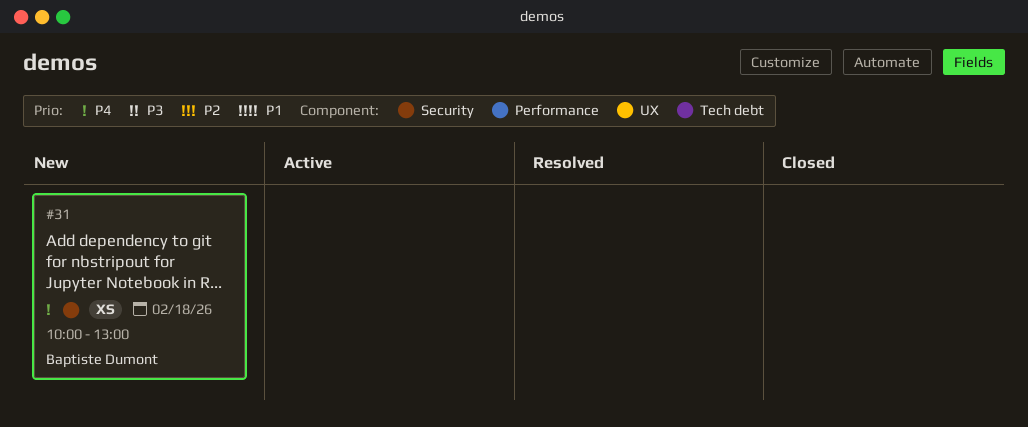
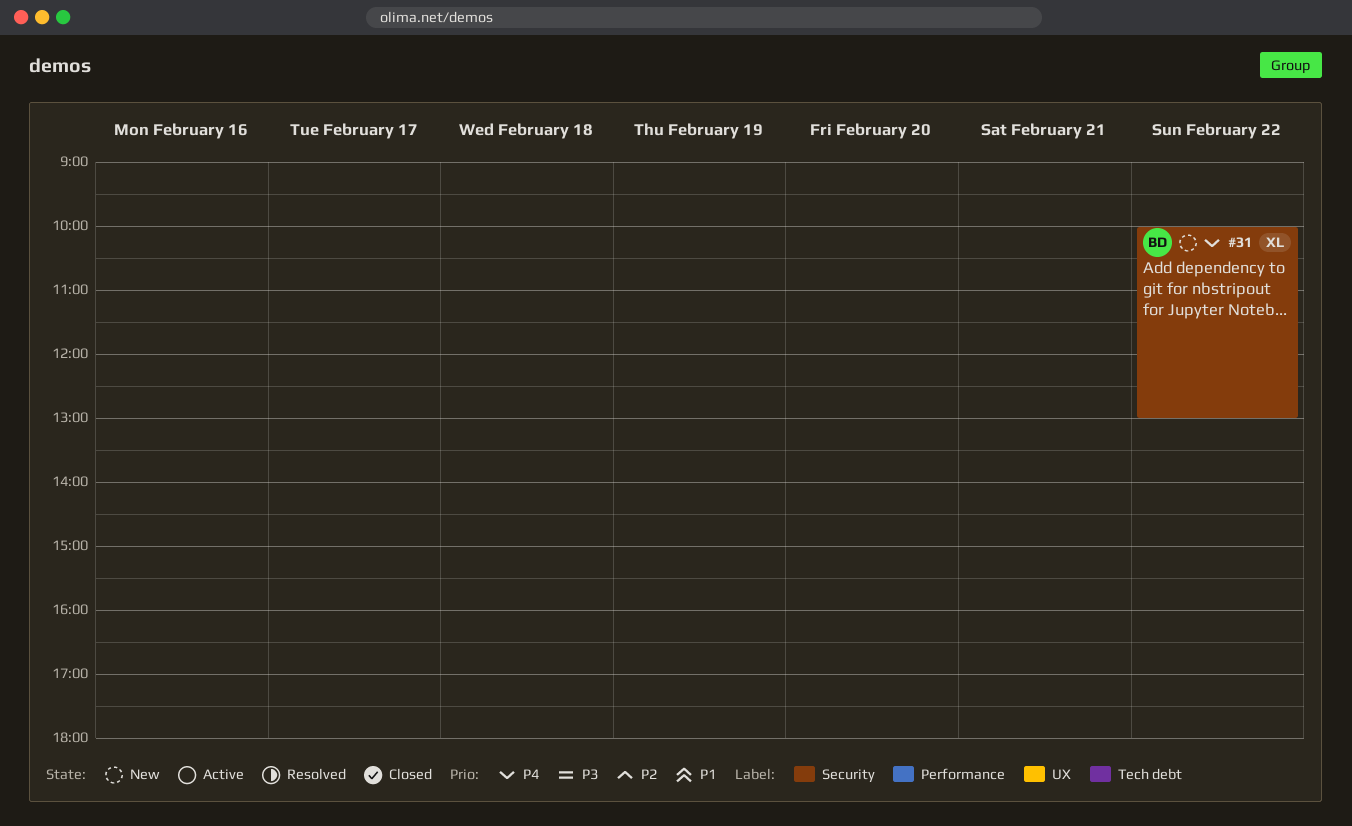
#31, estimate: XS -> XL
#31, day: Feb 18 -> Feb 22

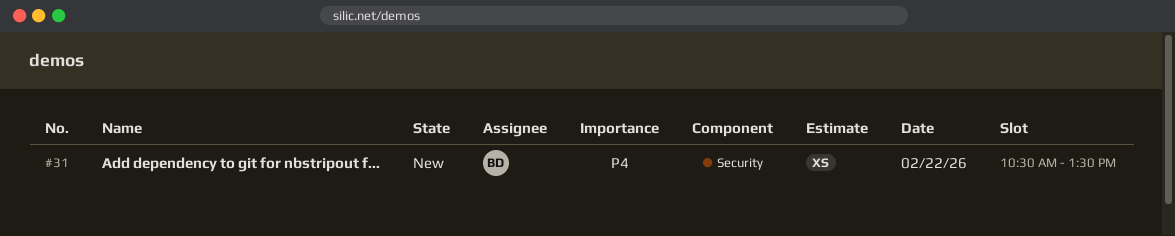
#31, estimate: XL -> XS
#31, begins: 10:00 -> 10:30
#31, ends: 13:00 -> 13:30

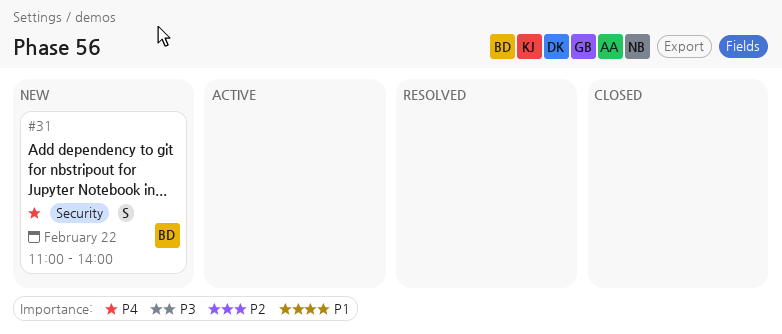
#31, estimate: XS -> S
#31, begins: 10:30 -> 11:00
#31, ends: 13:30 -> 14:00

